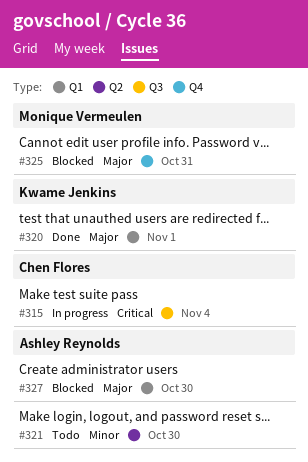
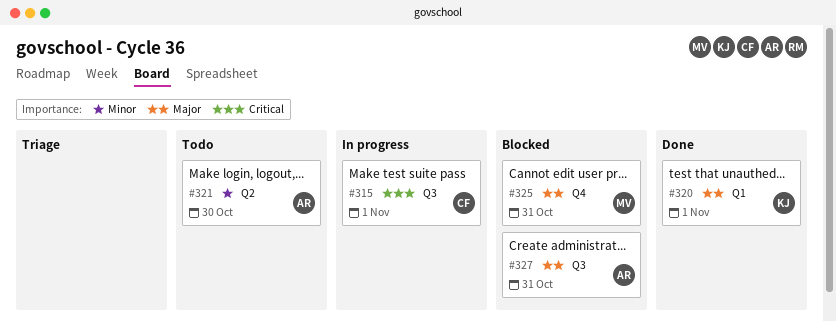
#315, due: Nov 4 -> Nov 1
#327, label: Q1 -> Q3
#327, due: Oct 30 -> Oct 31

